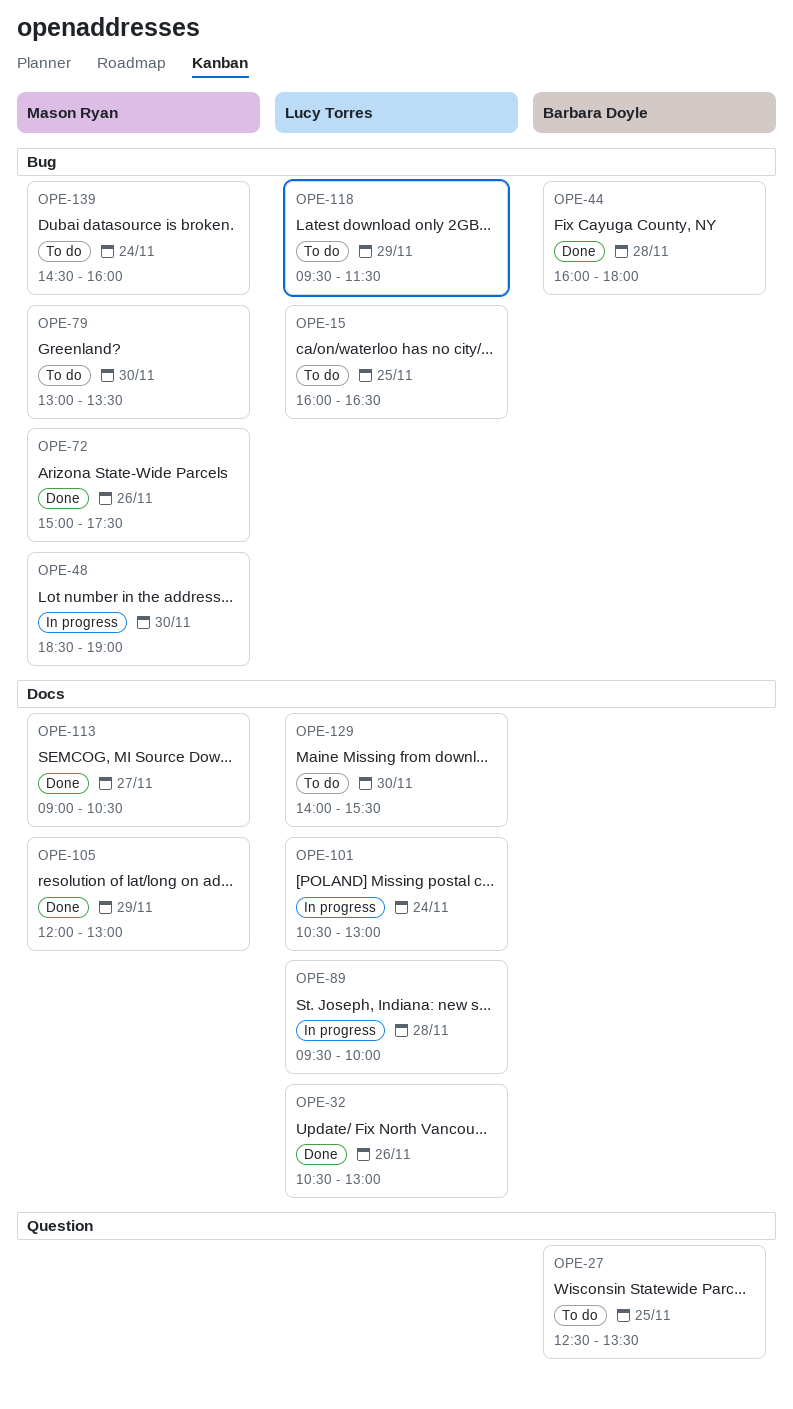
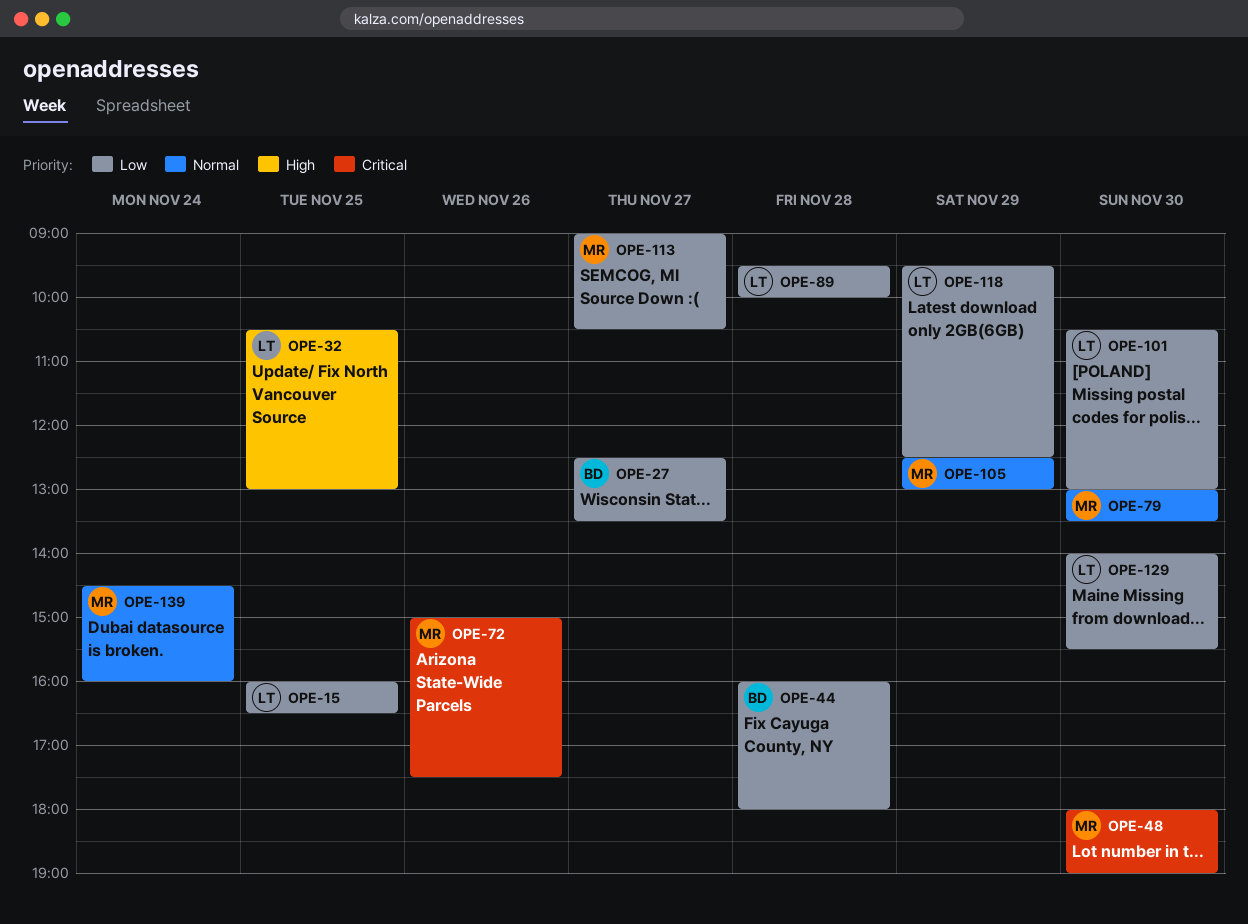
OPE-27, day: Nov 25 -> Nov 27
OPE-32, day: Nov 26 -> Nov 25
OPE-48, begins: 18:30 -> 18:00
OPE-101, day: Nov 24 -> Nov 30
OPE-105, begins: 12:00 -> 12:30
OPE-118, ends: 11:30 -> 12:30

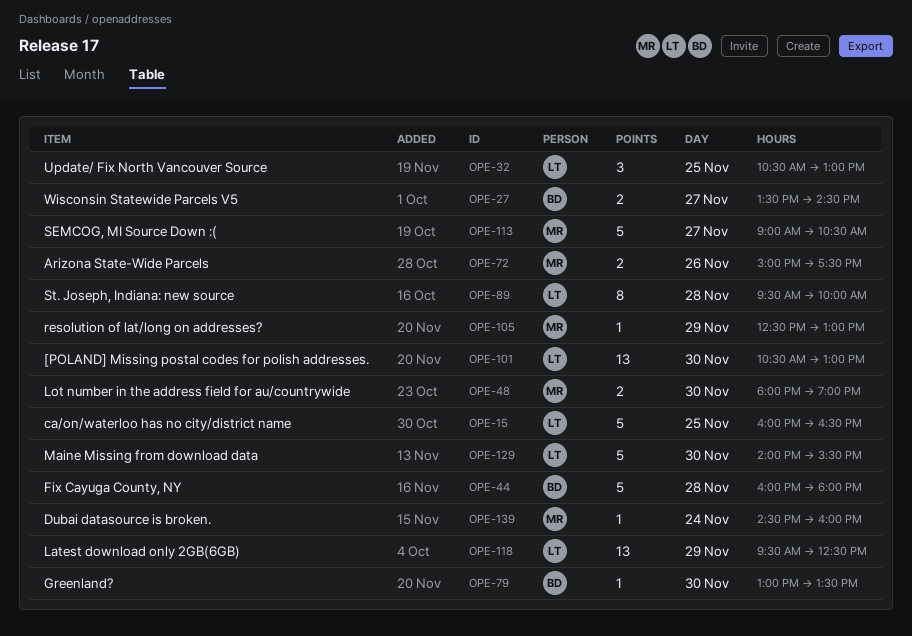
OPE-27, begins: 12:30 -> 13:30
OPE-27, ends: 13:30 -> 14:30
OPE-79, owner: MR -> BD

